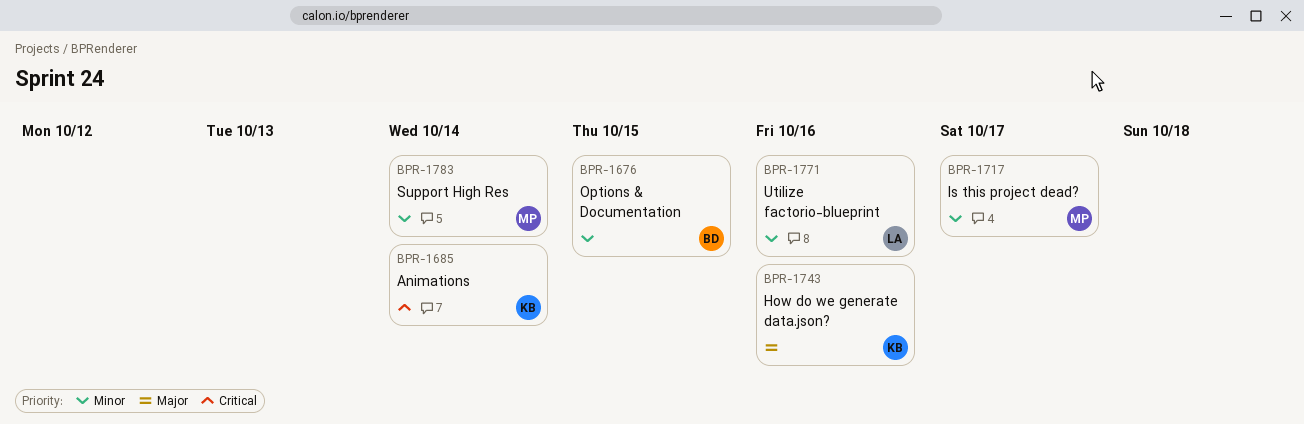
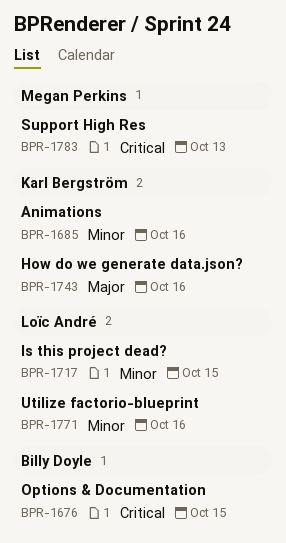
BPR-1676, priority: Minor -> Critical
BPR-1685, priority: Critical -> Minor
BPR-1685, due: Oct 14 -> Oct 16
BPR-1717, owner: Megan Perkins -> Loïc André
BPR-1717, due: Oct 17 -> Oct 15
BPR-1783, priority: Minor -> Critical
BPR-1783, due: Oct 14 -> Oct 13

